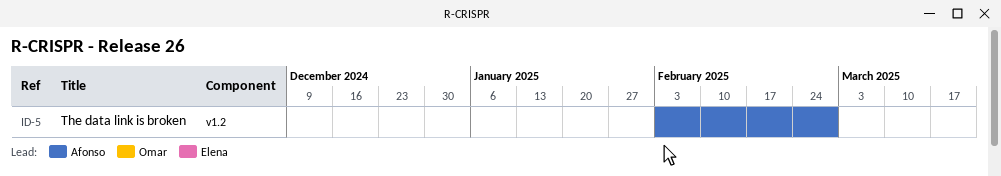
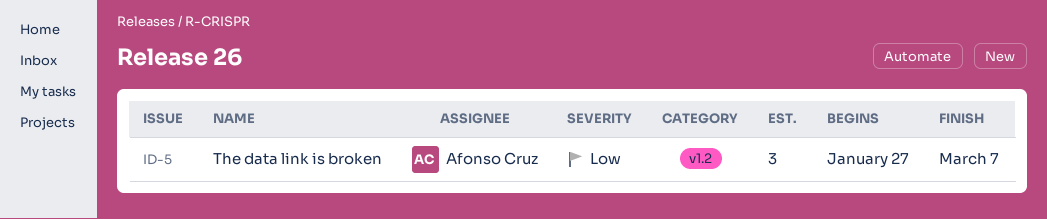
ID-5, start: Feb 3 -> Jan 27
ID-5, due: Feb 28 -> Mar 7

